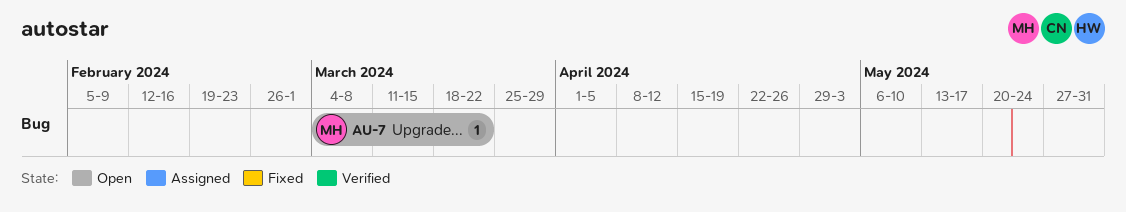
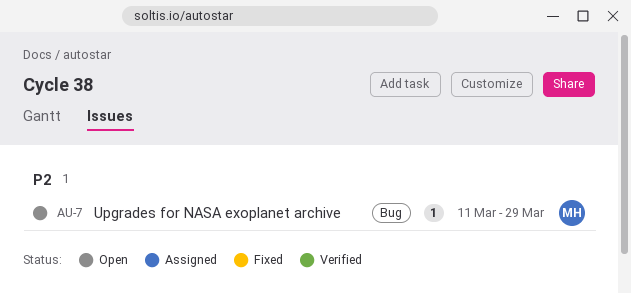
AU-7, start: Mar 4 -> Mar 11
AU-7, due: Mar 22 -> Mar 29

